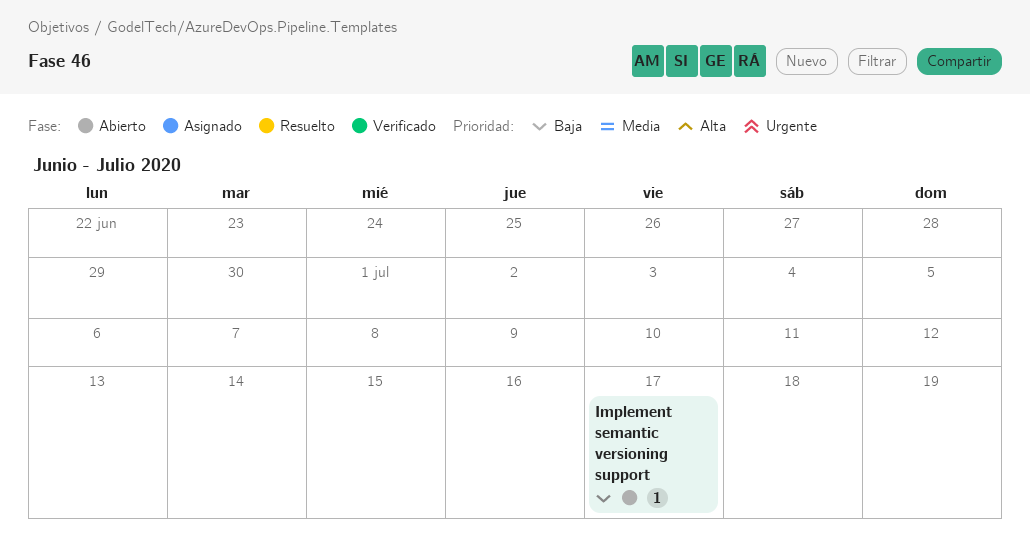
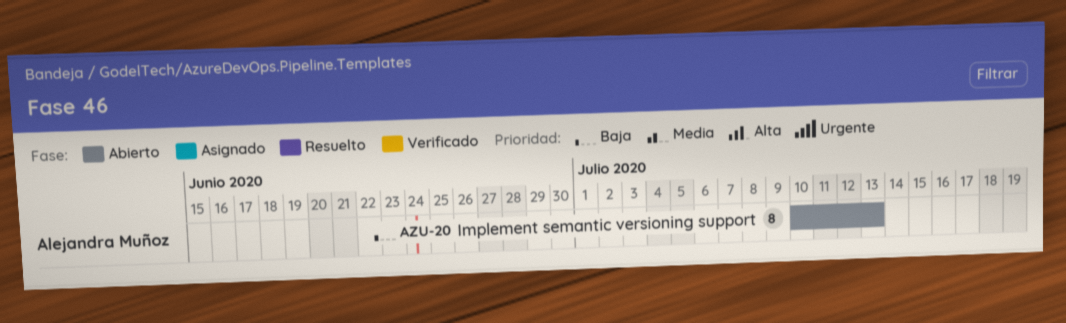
Implement semantic versioning support, estimate: 1 -> 8
Implement semantic versioning support, due: Jul 17 -> Jul 13

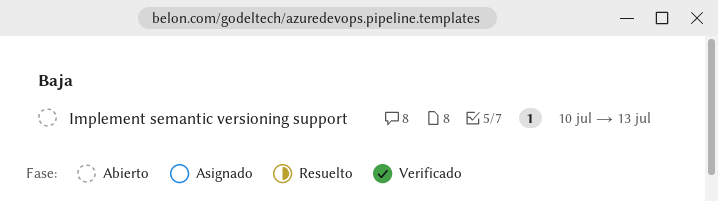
Implement semantic versioning support, estimate: 8 -> 1

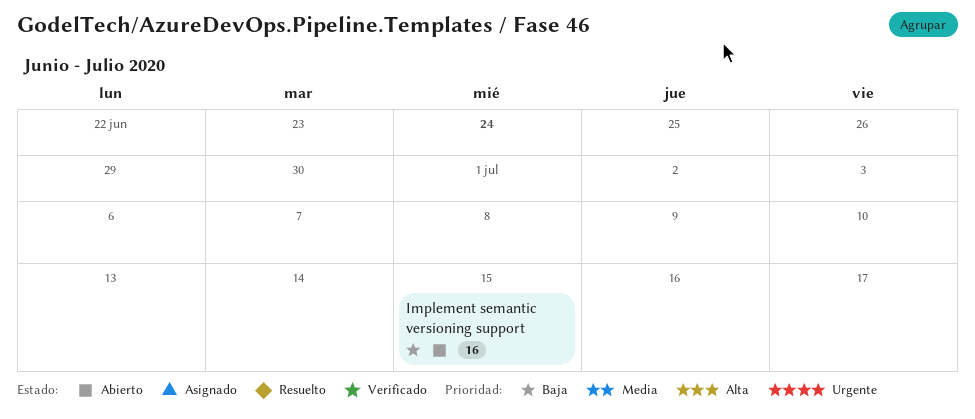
Implement semantic versioning support, estimate: 1 -> 16
Implement semantic versioning support, due: Jul 13 -> Jul 15

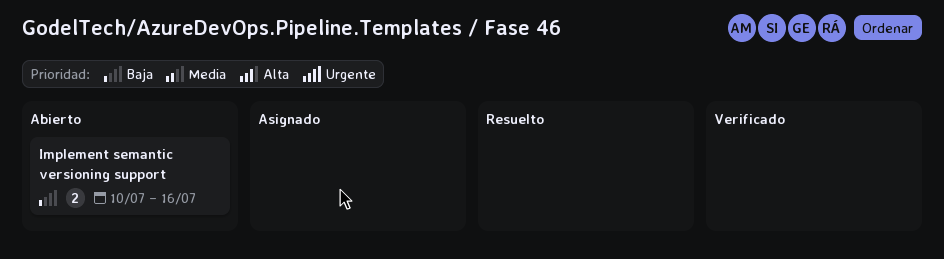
Implement semantic versioning support, estimate: 16 -> 2
Implement semantic versioning support, due: Jul 15 -> Jul 16

